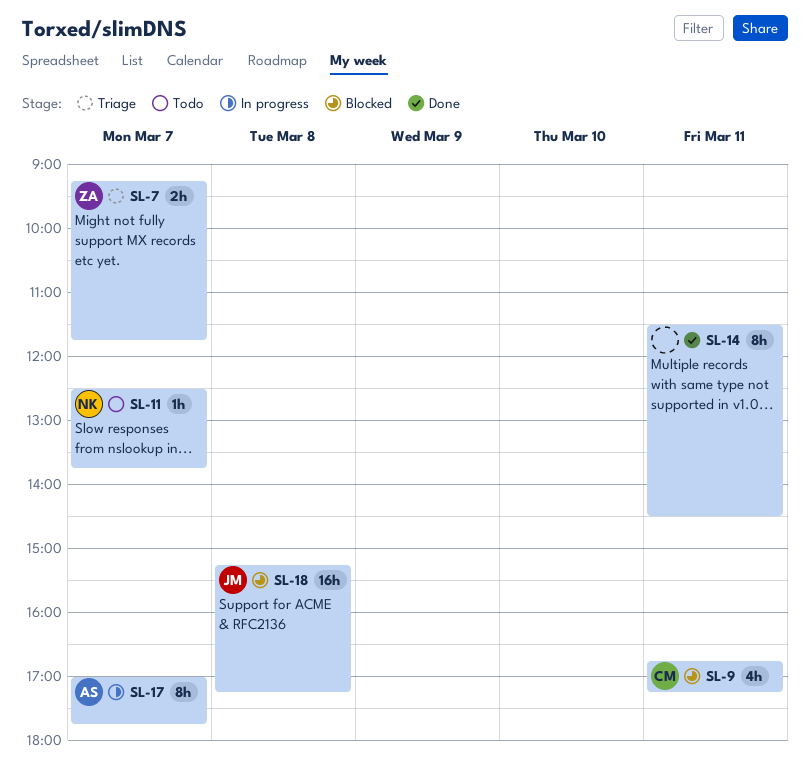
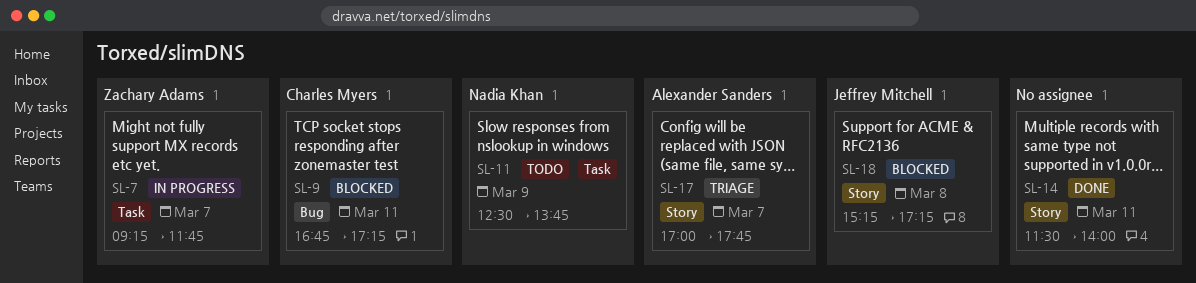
SL-7, status: Triage -> In progress
SL-11, day: Mar 7 -> Mar 9
SL-14, ends: 14:30 -> 14:00
SL-17, status: In progress -> Triage

